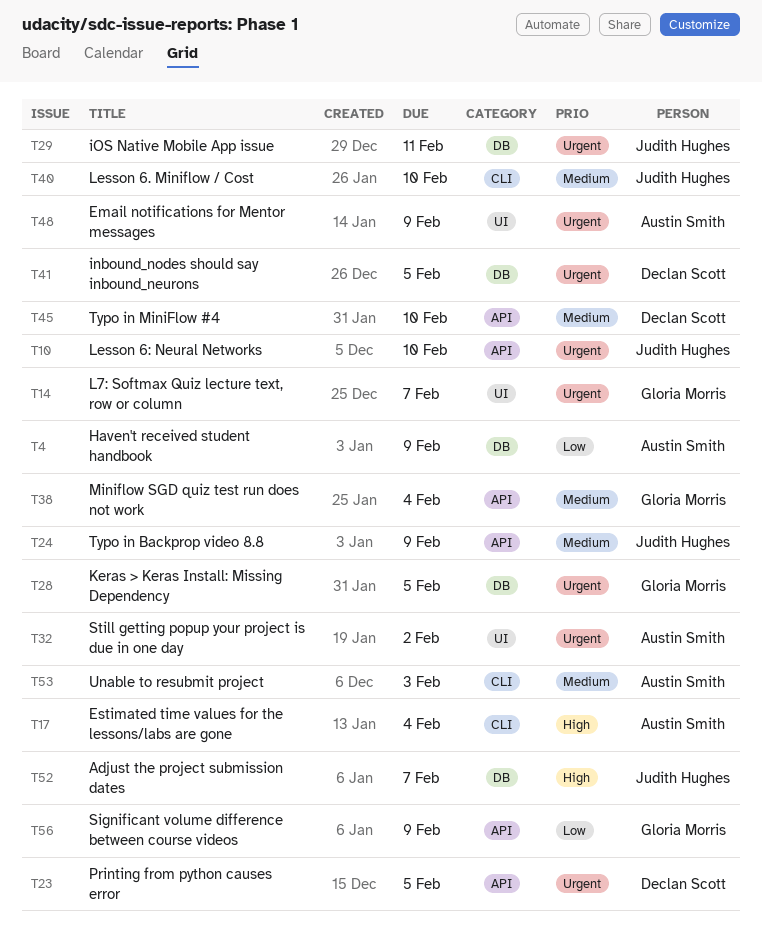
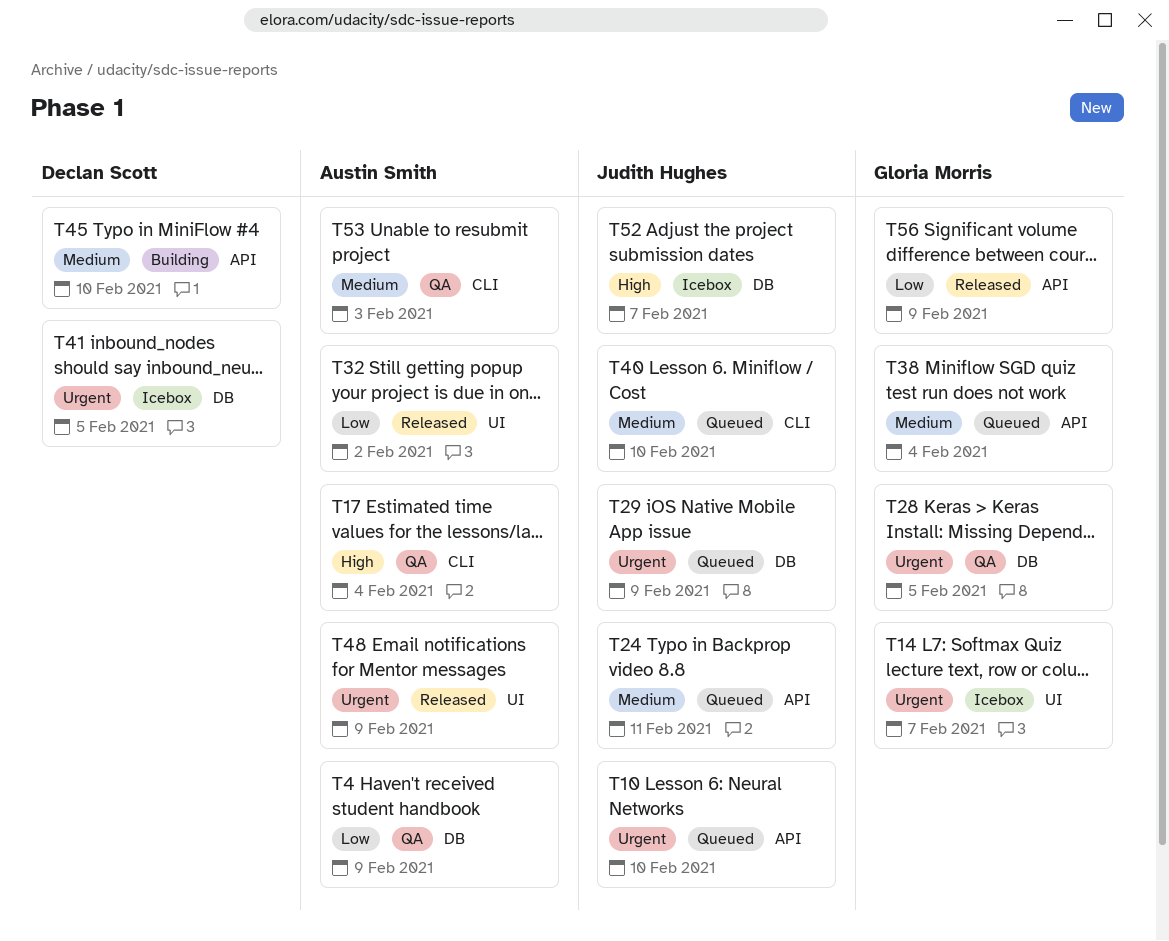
T23: present -> none
T24, due: Feb 9 -> Feb 11
T29, due: Feb 11 -> Feb 9
T32, priority: Urgent -> Low

